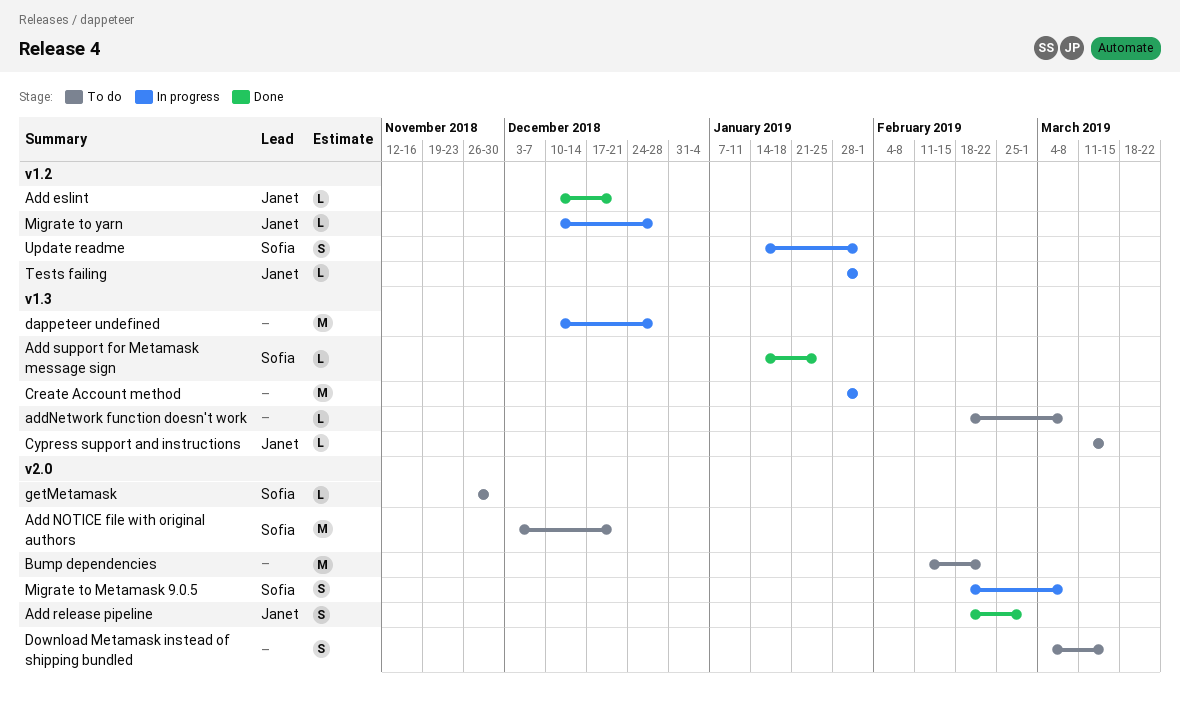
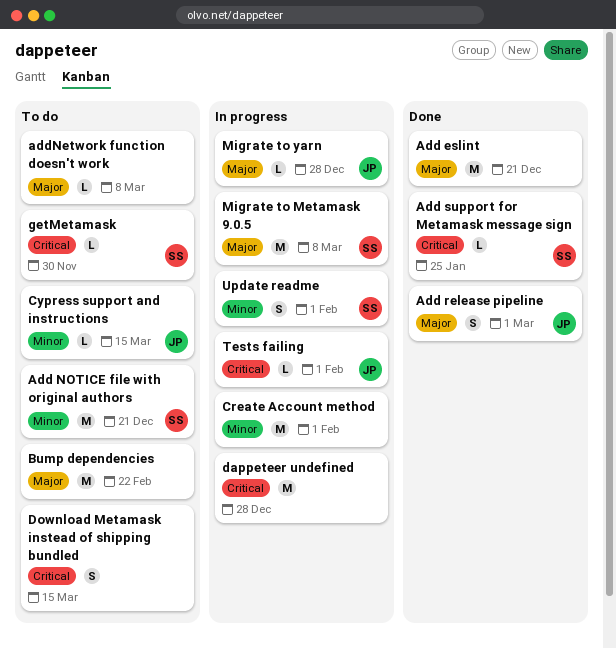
Add eslint, owner: Janet -> none
Add eslint, estimate: L -> M
Migrate to Metamask 9.0.5, estimate: S -> M

